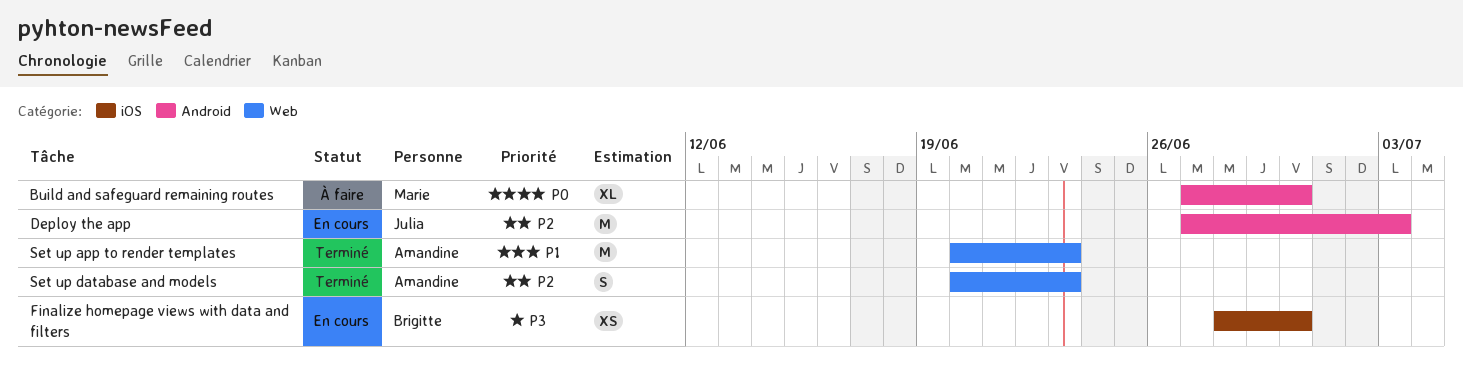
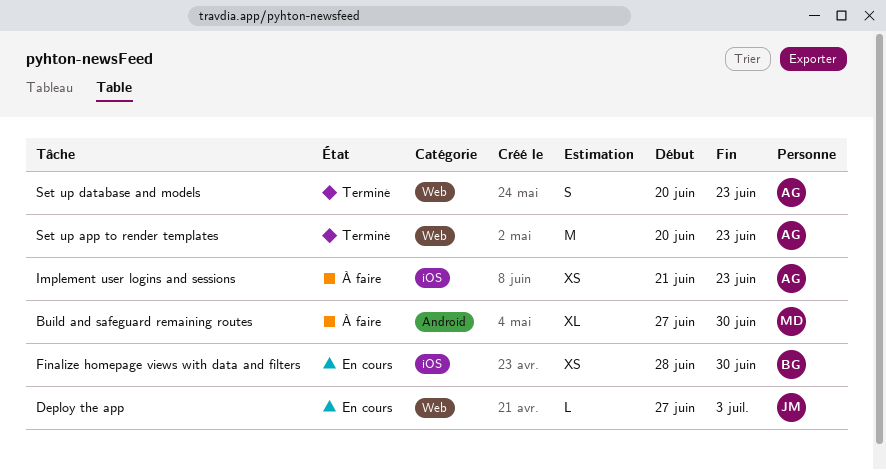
Deploy the app, label: Android -> Web
Deploy the app, estimate: M -> L
Implement user logins and sessions: none -> present

